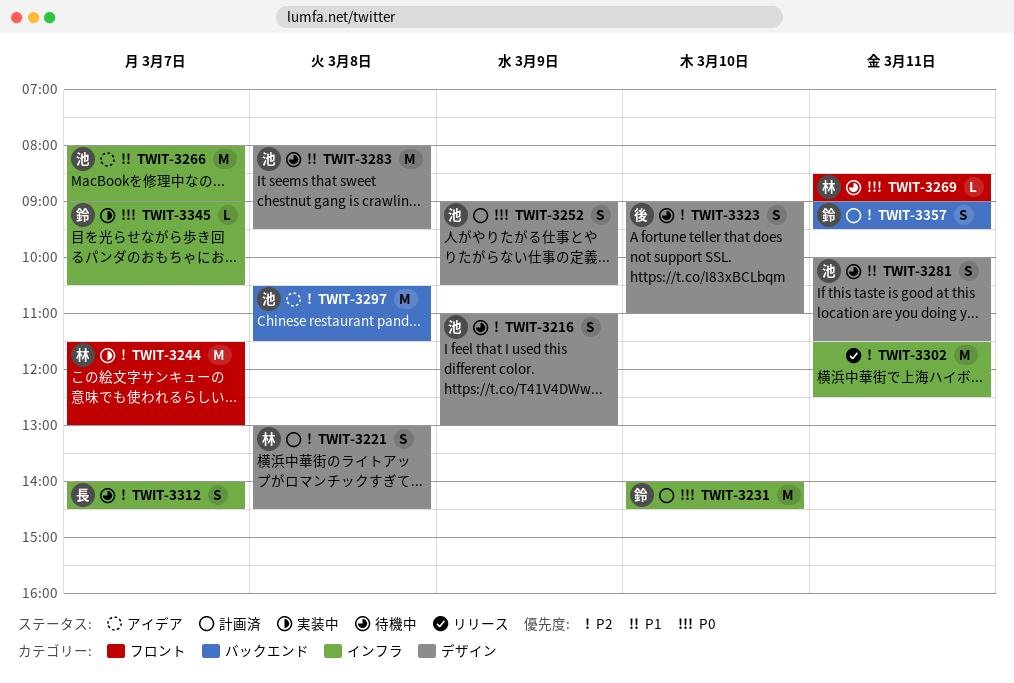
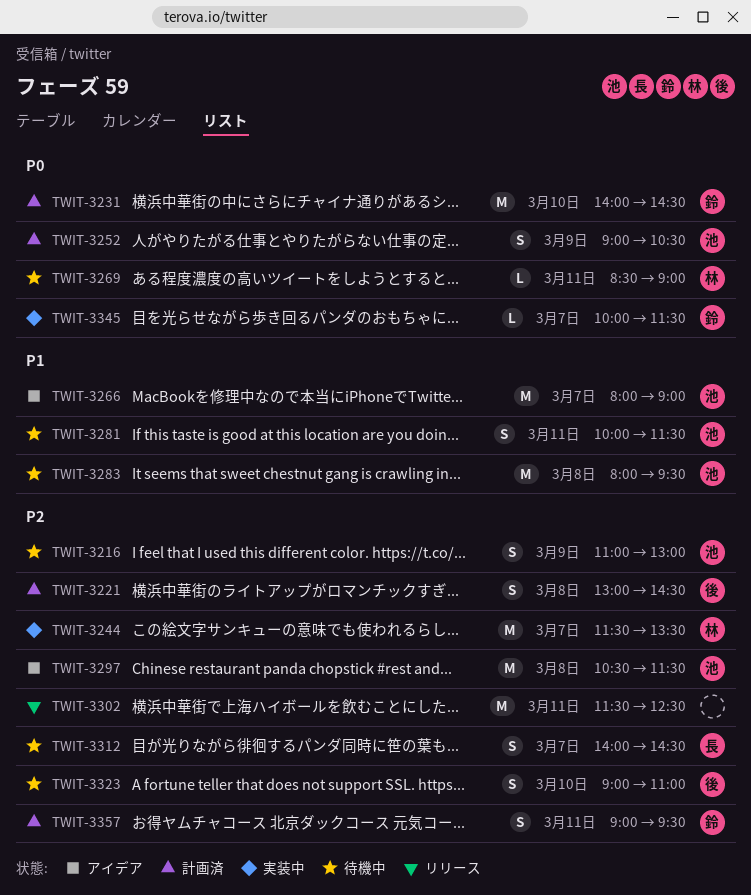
TWIT-3221, owner: 林 -> 後
TWIT-3244, ends: 13:00 -> 13:30
TWIT-3345, begins: 09:00 -> 10:00
TWIT-3345, ends: 10:30 -> 11:30

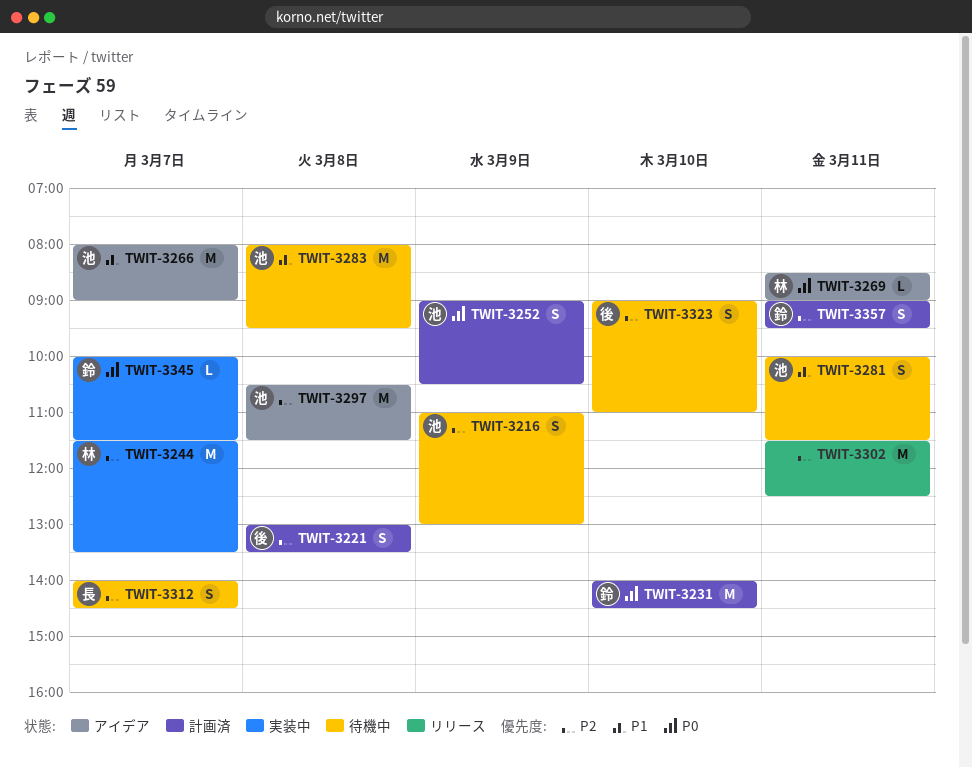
TWIT-3221, ends: 14:30 -> 13:30
TWIT-3269, status: 待機中 -> アイデア

